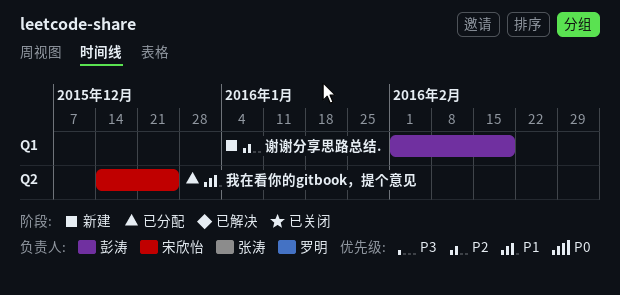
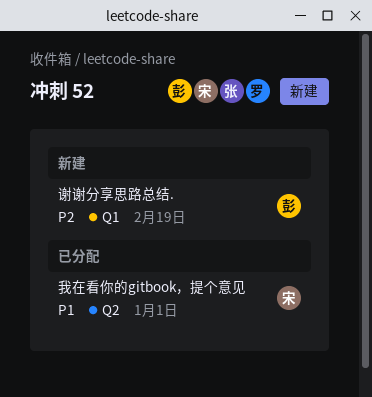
我在看你的gitbook，提个意见, due: Dec 25 -> Jan 1

